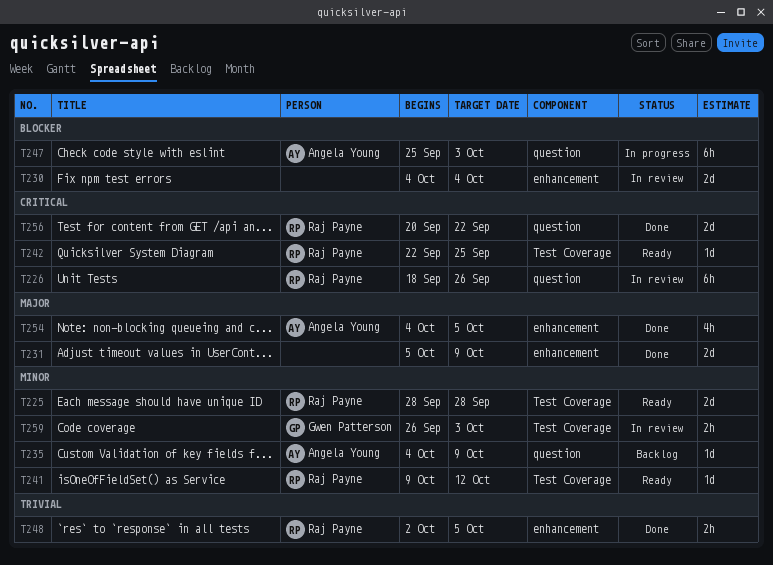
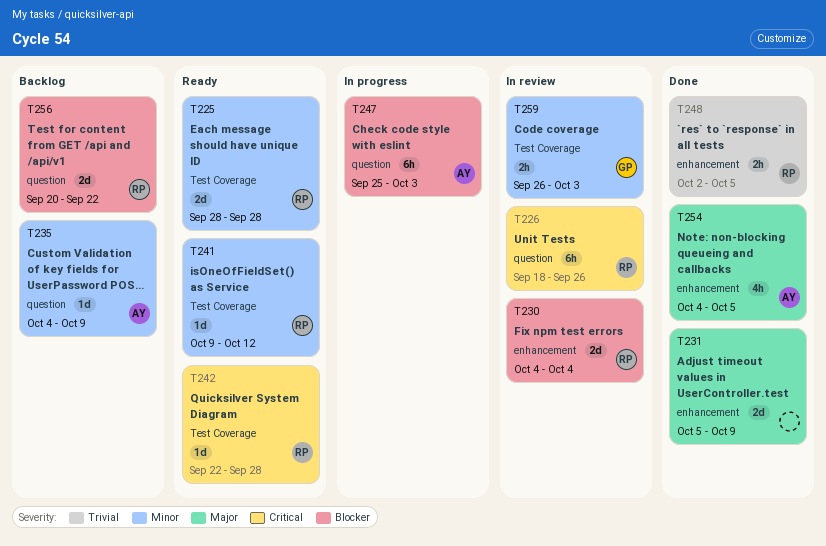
T230, owner: none -> Raj Payne
T242, due: Sep 25 -> Sep 28
T256, status: Done -> Backlog
T256, priority: Critical -> Blocker

